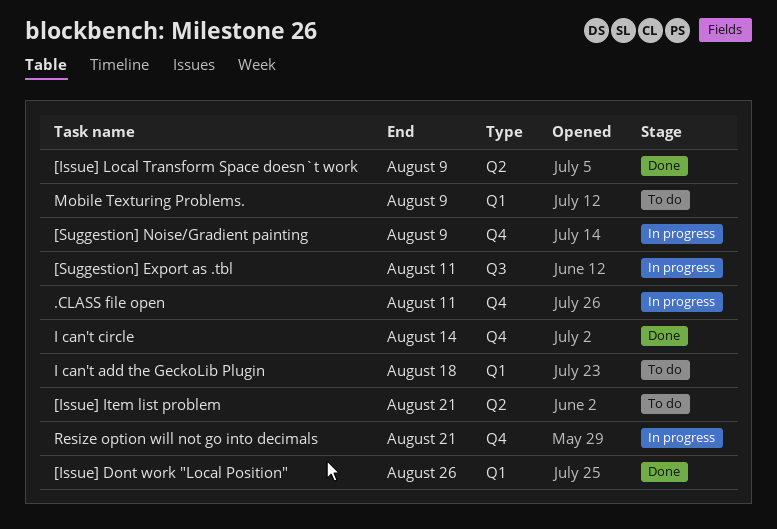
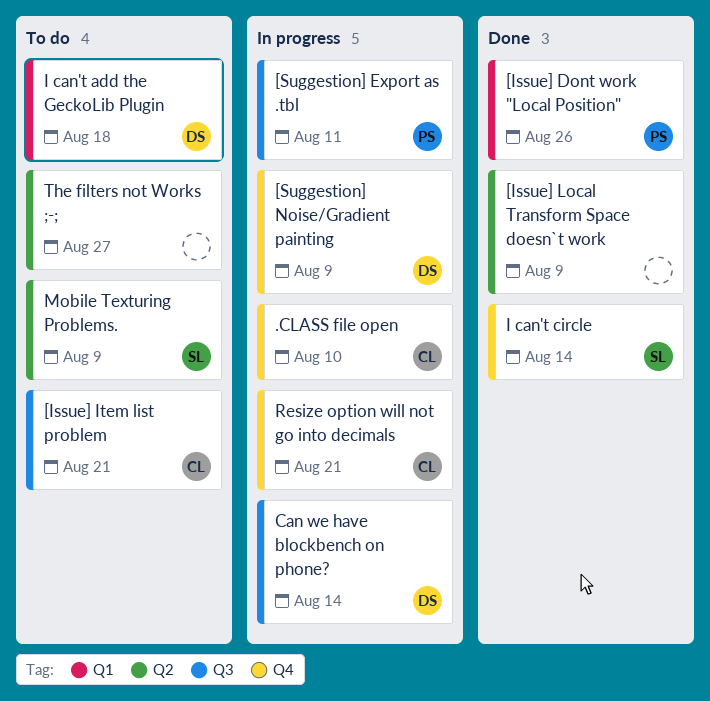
.CLASS file open, due: Aug 11 -> Aug 10
[Issue] Item list problem, label: Q2 -> Q3
Can we have blockbench on phone?: none -> present
Mobile Texturing Problems., label: Q1 -> Q2
The filters not Works ;-;: none -> present

